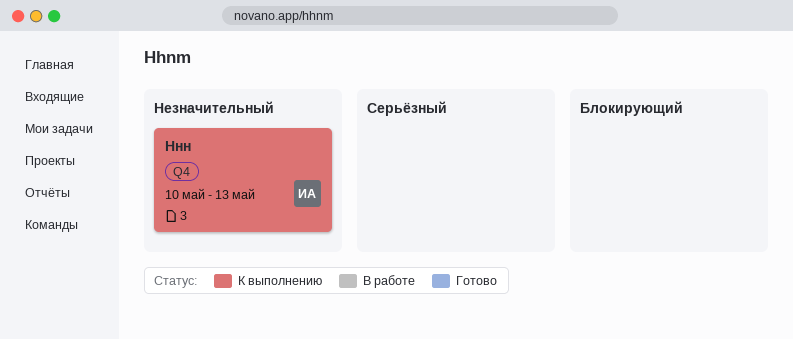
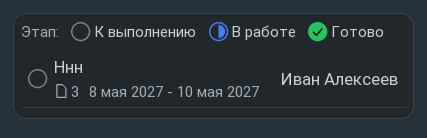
Ннн, start: May 10 -> May 8
Ннн, due: May 13 -> May 10

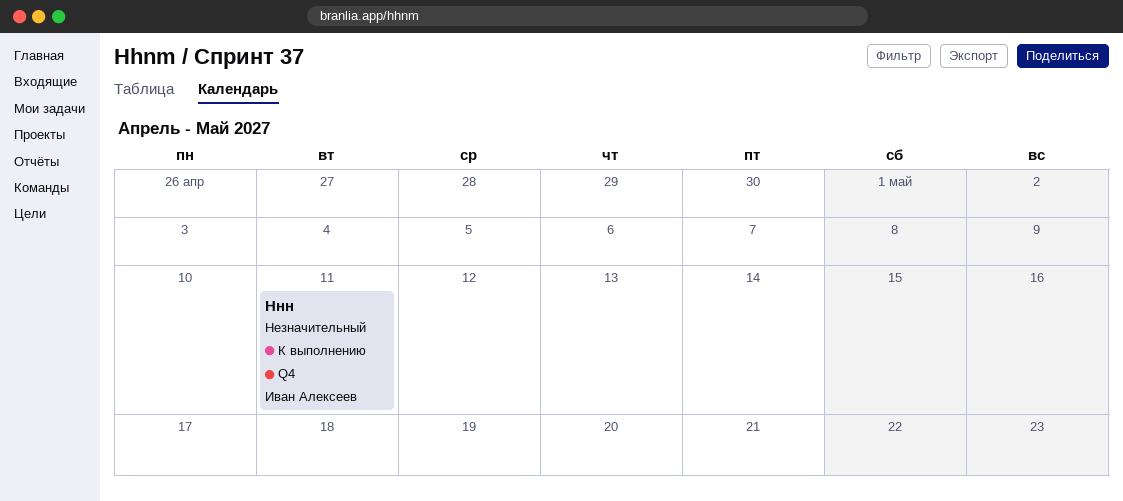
Ннн, due: May 10 -> May 11

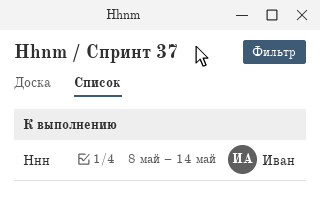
Ннн, due: May 11 -> May 14

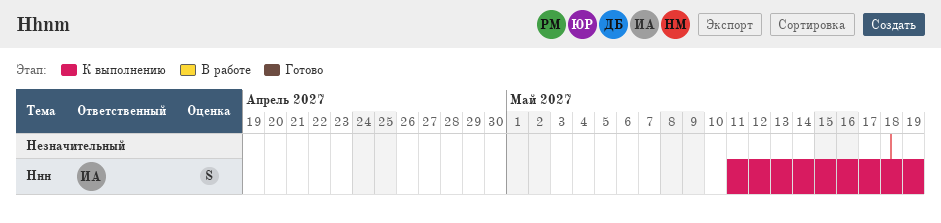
Ннн, start: May 8 -> May 11
Ннн, due: May 14 -> May 19

